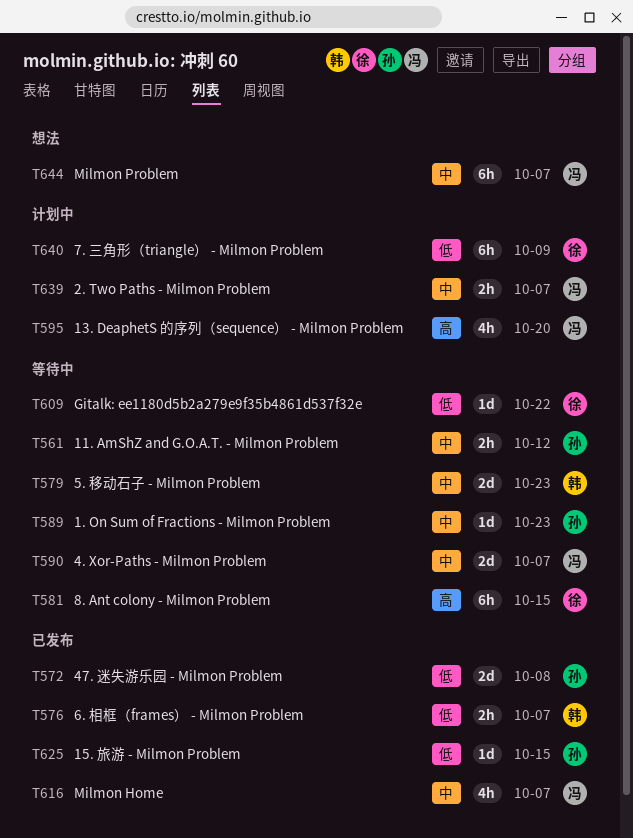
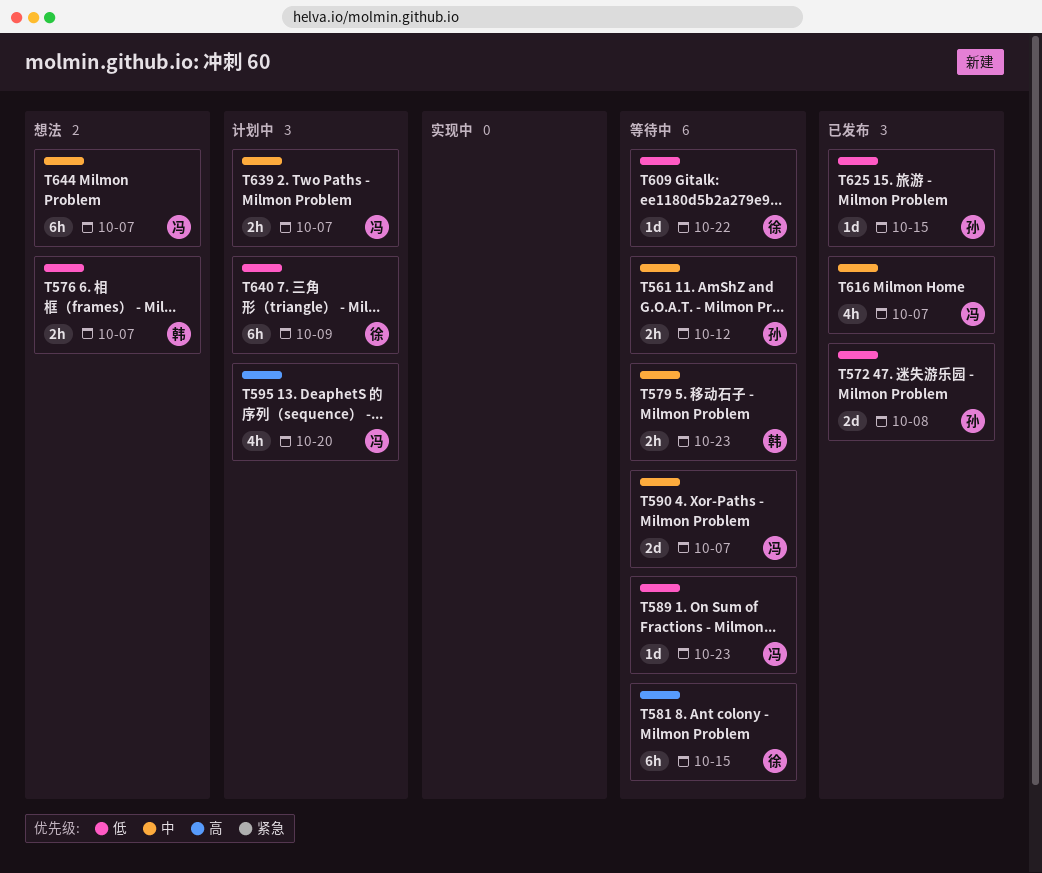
T576, status: 已发布 -> 想法
T579, estimate: 2d -> 2h
T589, owner: 孙 -> 冯
T589, priority: 中 -> 低

